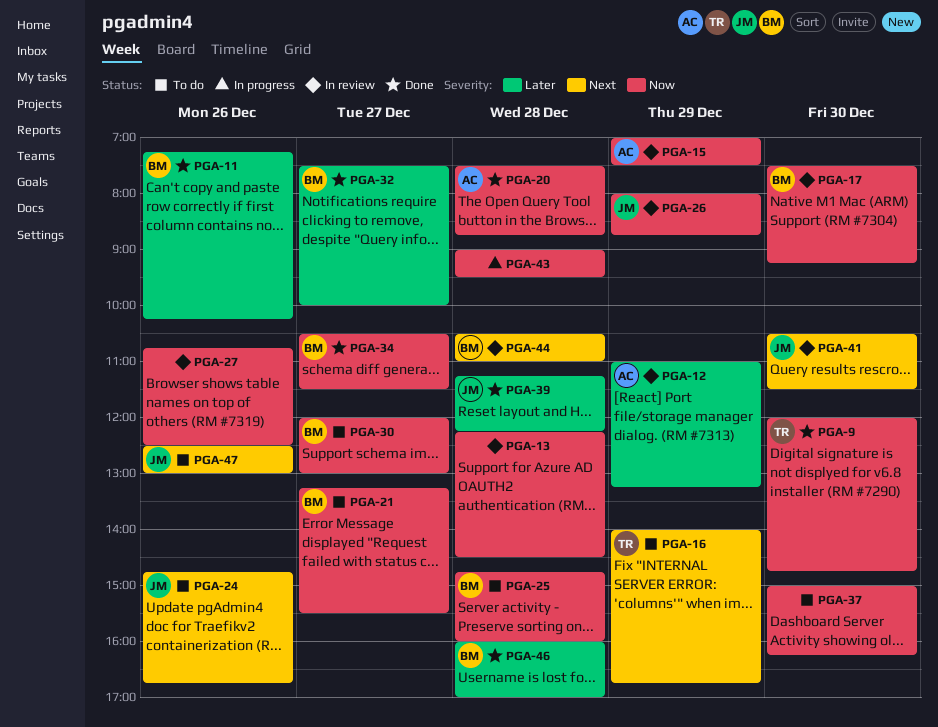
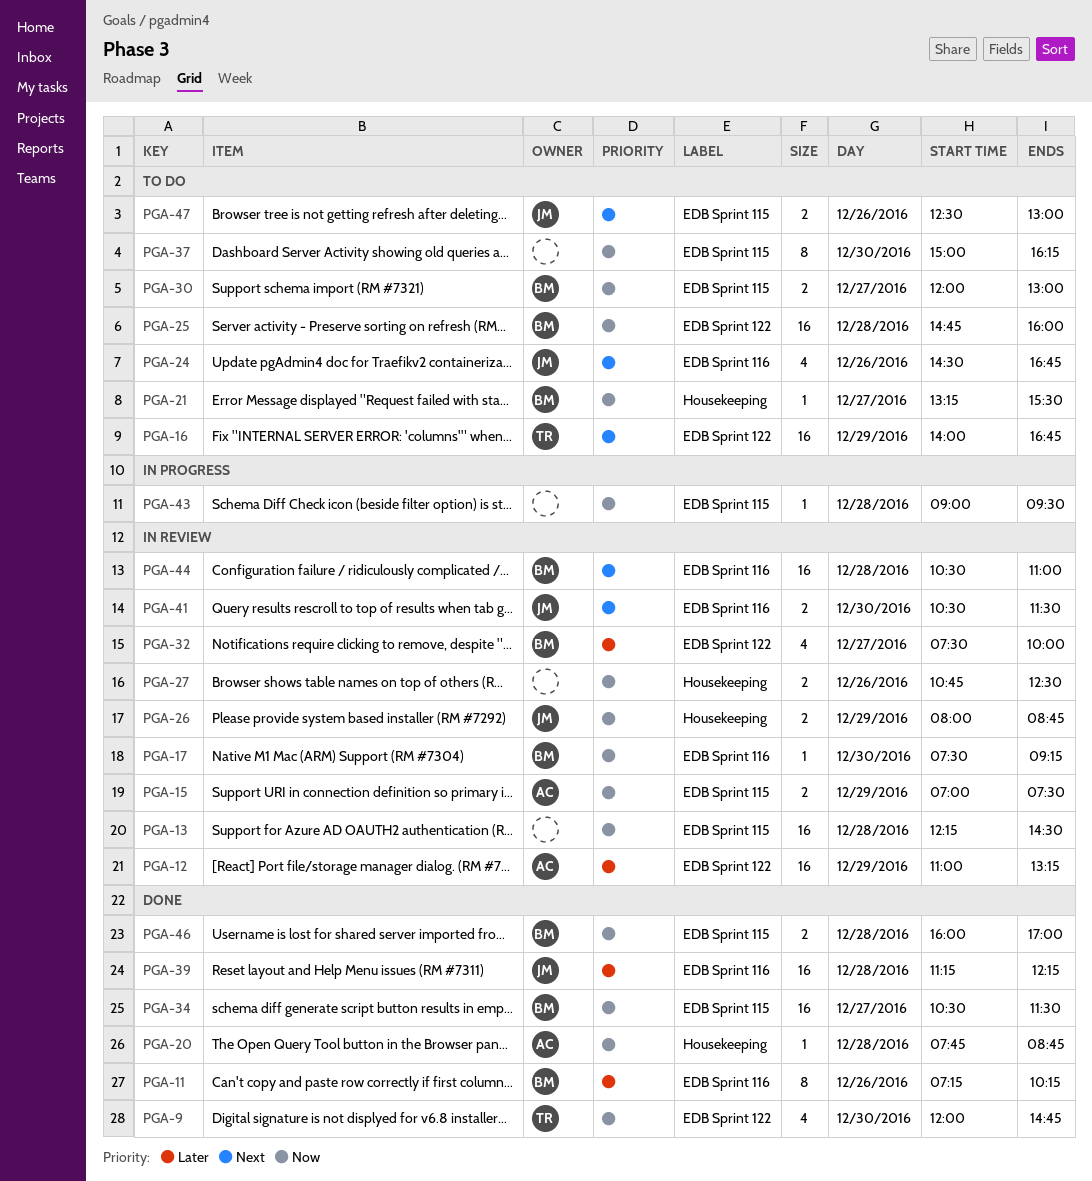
PGA-20, begins: 07:30 -> 07:45
PGA-24, begins: 14:45 -> 14:30
PGA-32, status: Done -> In review
PGA-46, priority: Later -> Now

